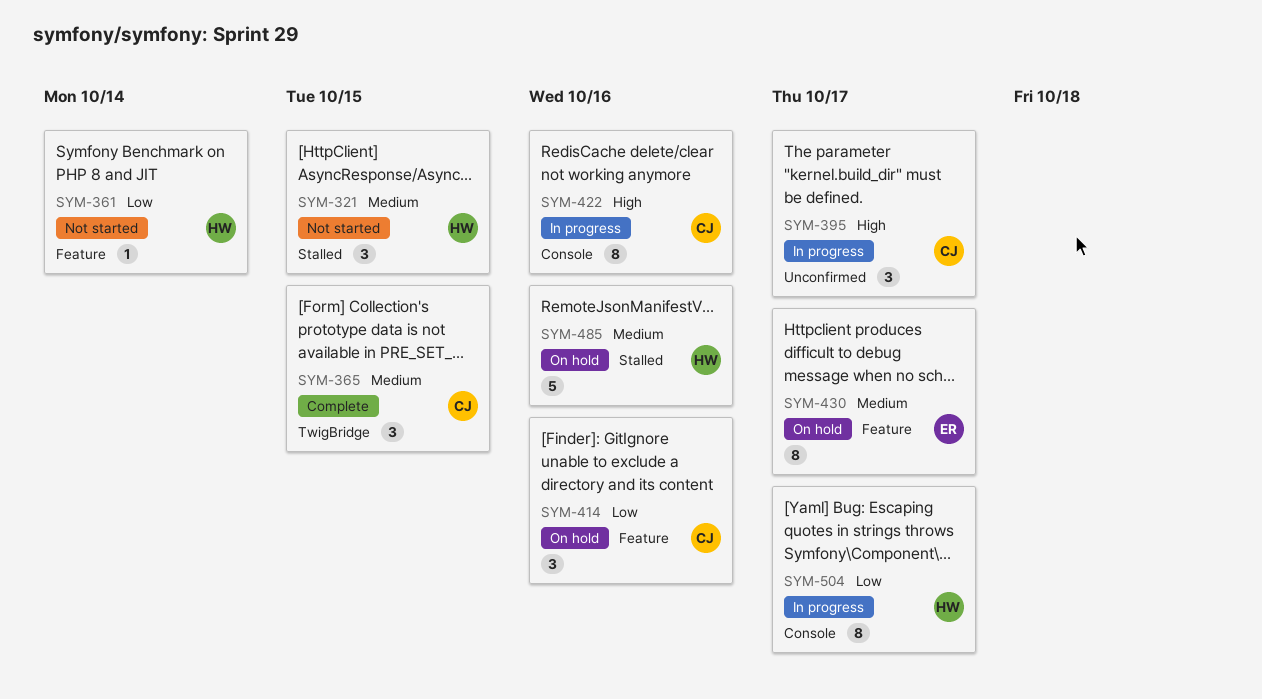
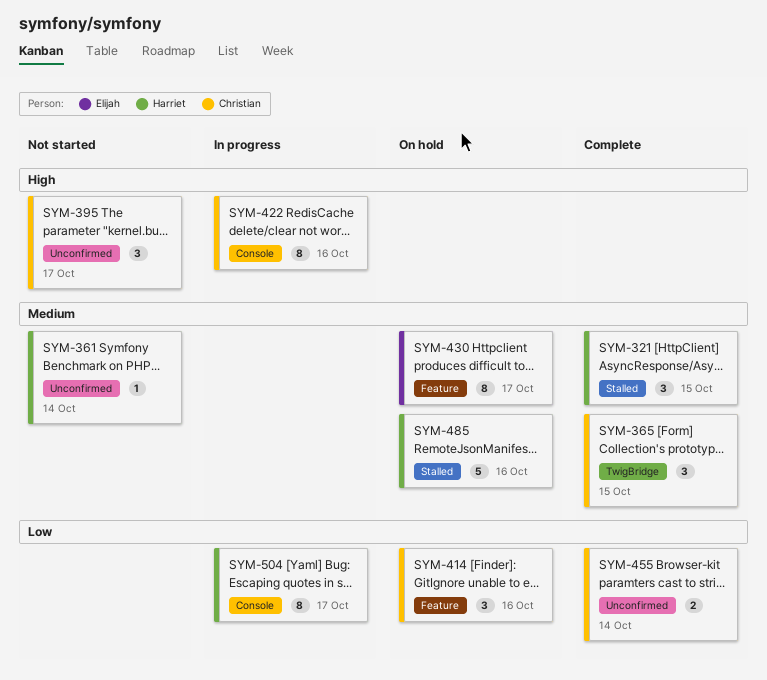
SYM-321, status: Not started -> Complete
SYM-361, priority: Low -> Medium
SYM-361, label: Feature -> Unconfirmed
SYM-395, status: In progress -> Not started
SYM-455: none -> present

